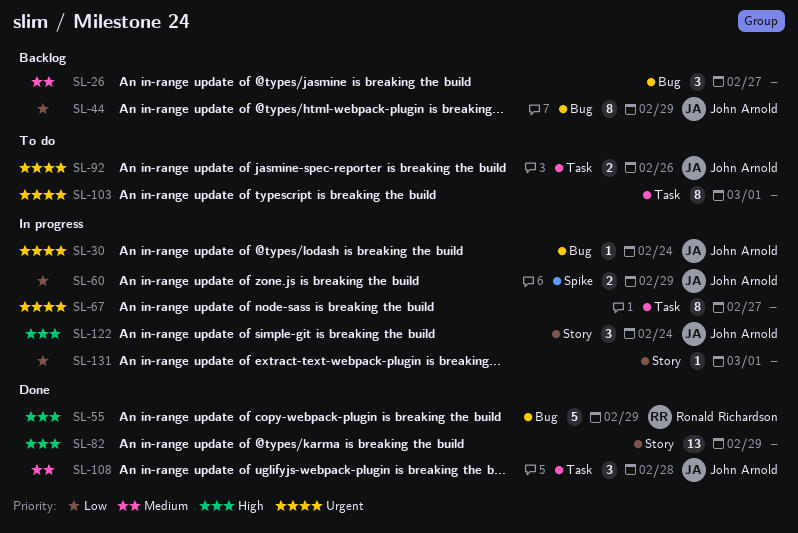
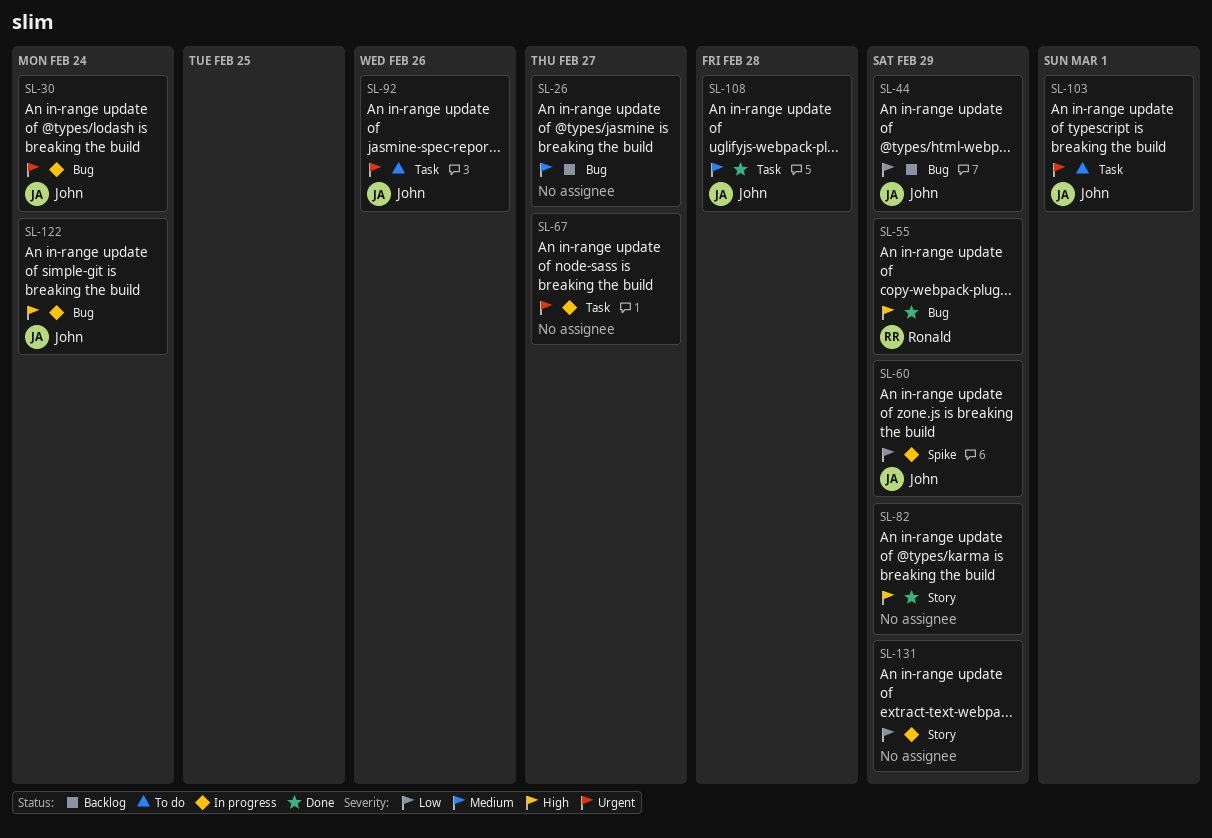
SL-103, owner: none -> John Arnold
SL-122, label: Story -> Bug
SL-131, due: Mar 1 -> Feb 29

